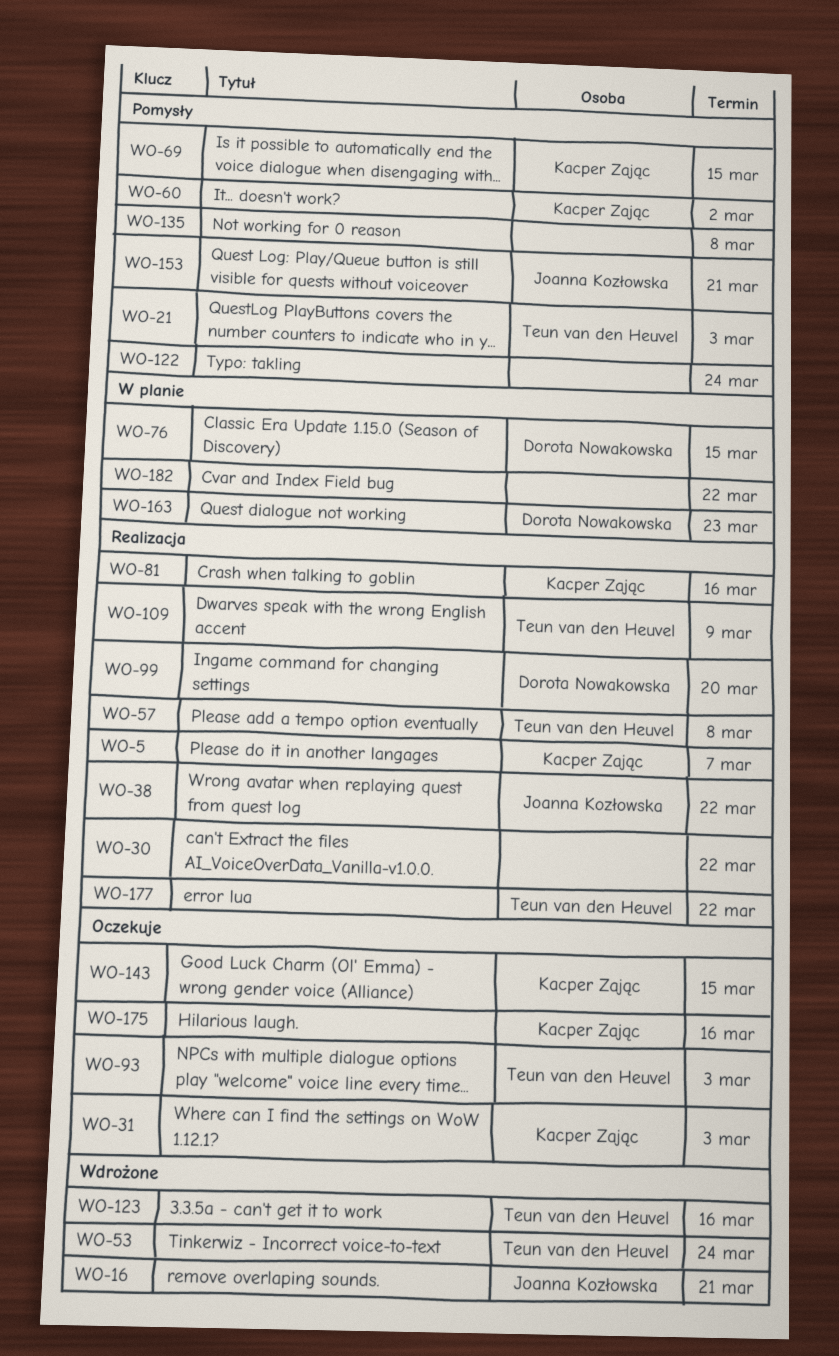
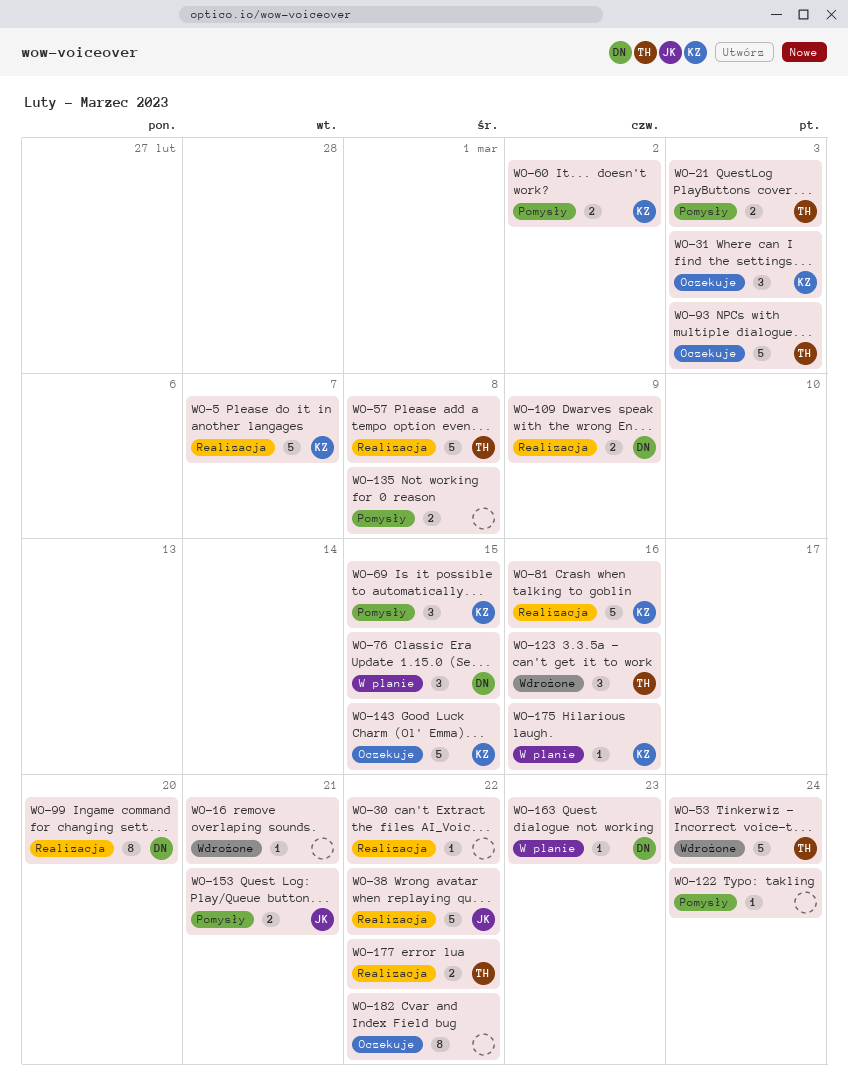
WO-16, owner: Joanna Kozłowska -> none
WO-109, owner: Teun van den Heuvel -> Dorota Nowakowska
WO-175, status: Oczekuje -> W planie
WO-182, status: W planie -> Oczekuje

